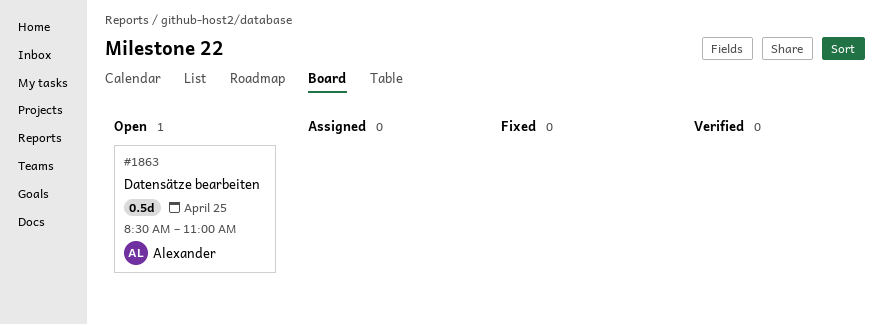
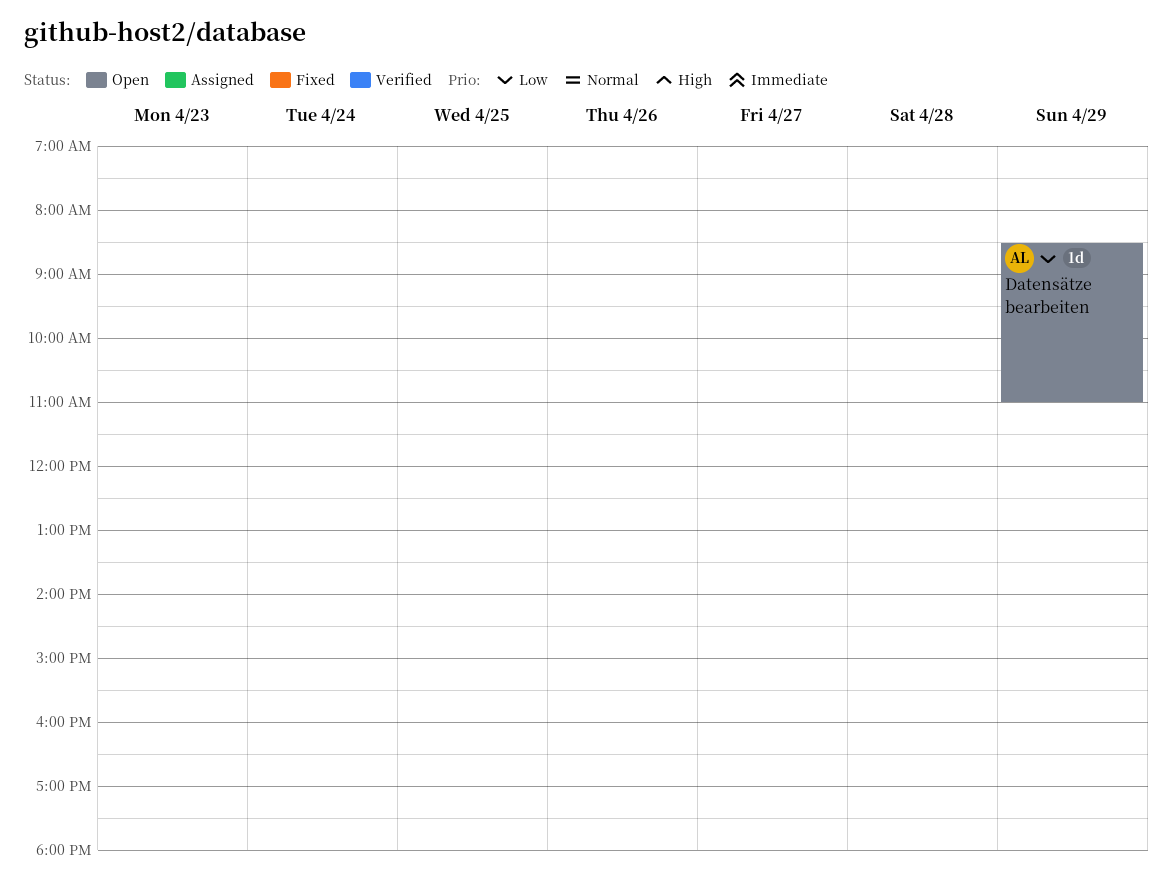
Datensätze bearbeiten, estimate: 0.5d -> 1d
Datensätze bearbeiten, day: Apr 25 -> Apr 29

